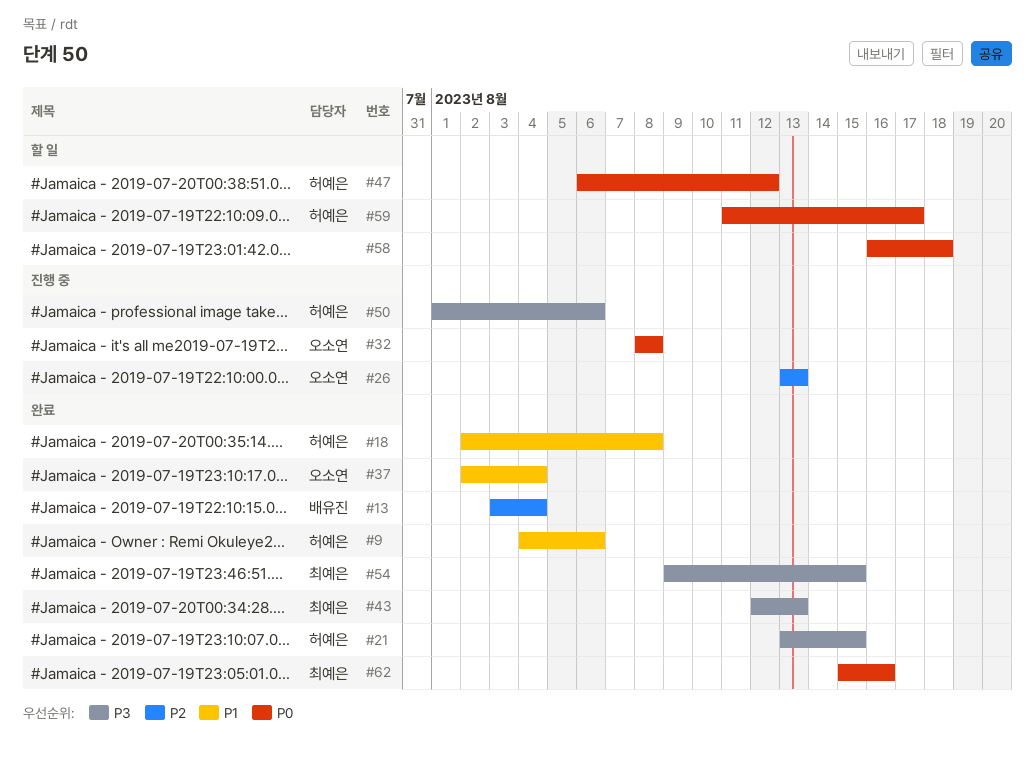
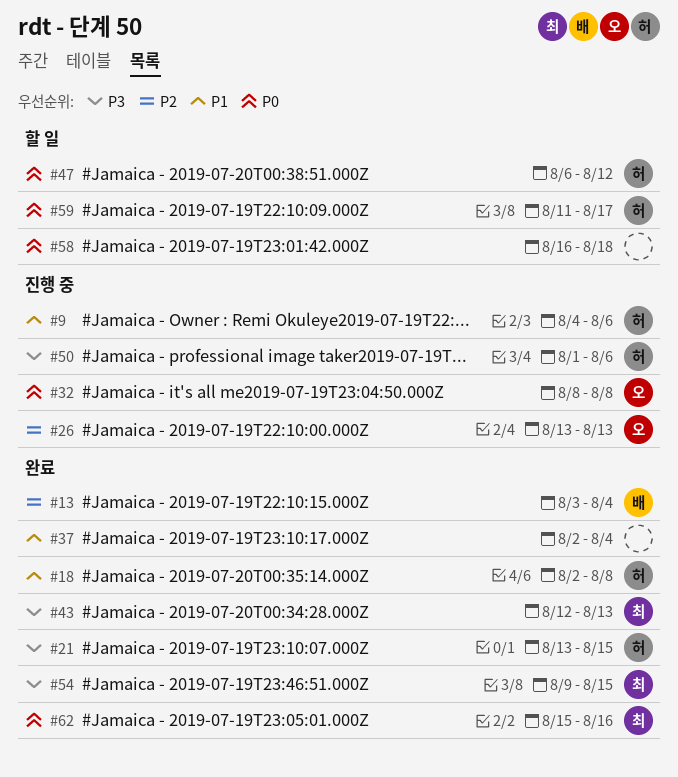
#9, status: 완료 -> 진행 중
#37, owner: 오소연 -> none

